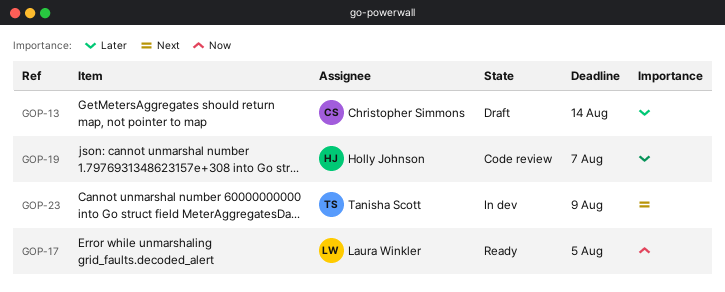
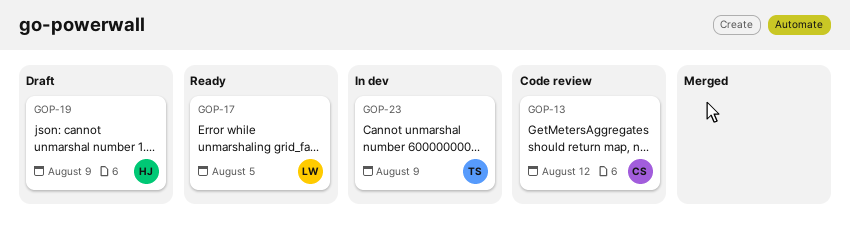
GOP-13, status: Draft -> Code review
GOP-13, due: Aug 14 -> Aug 12
GOP-19, status: Code review -> Draft
GOP-19, due: Aug 7 -> Aug 9

